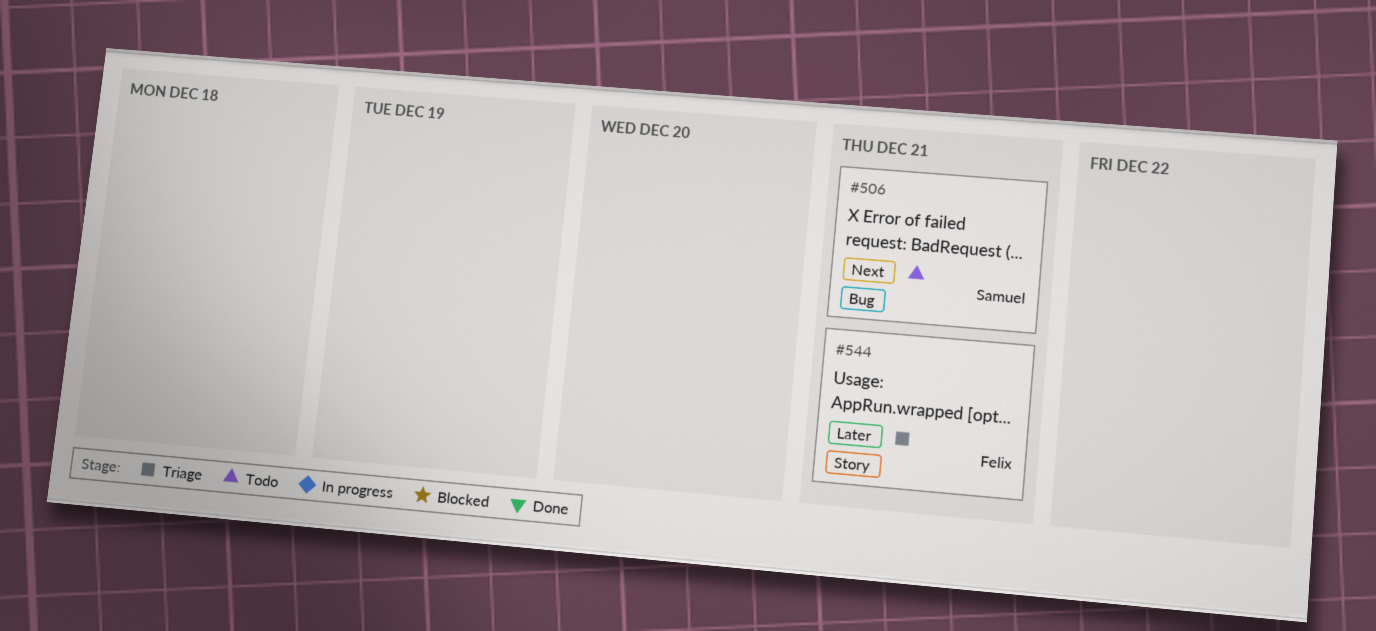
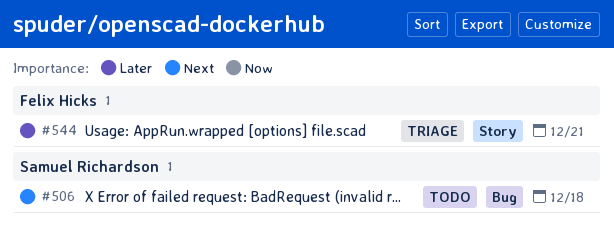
#506, due: Dec 21 -> Dec 18

